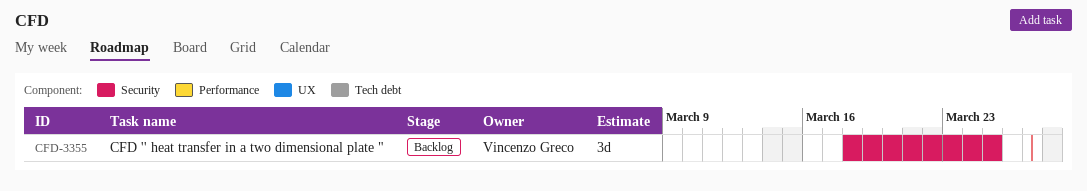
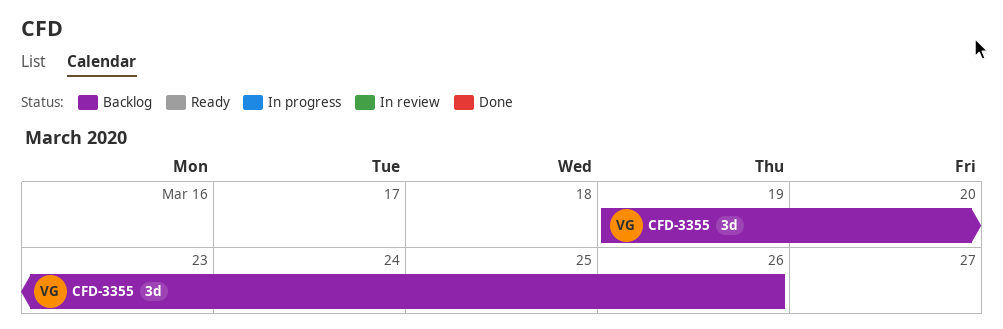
CFD-3355, start: Mar 18 -> Mar 19
CFD-3355, due: Mar 25 -> Mar 26

